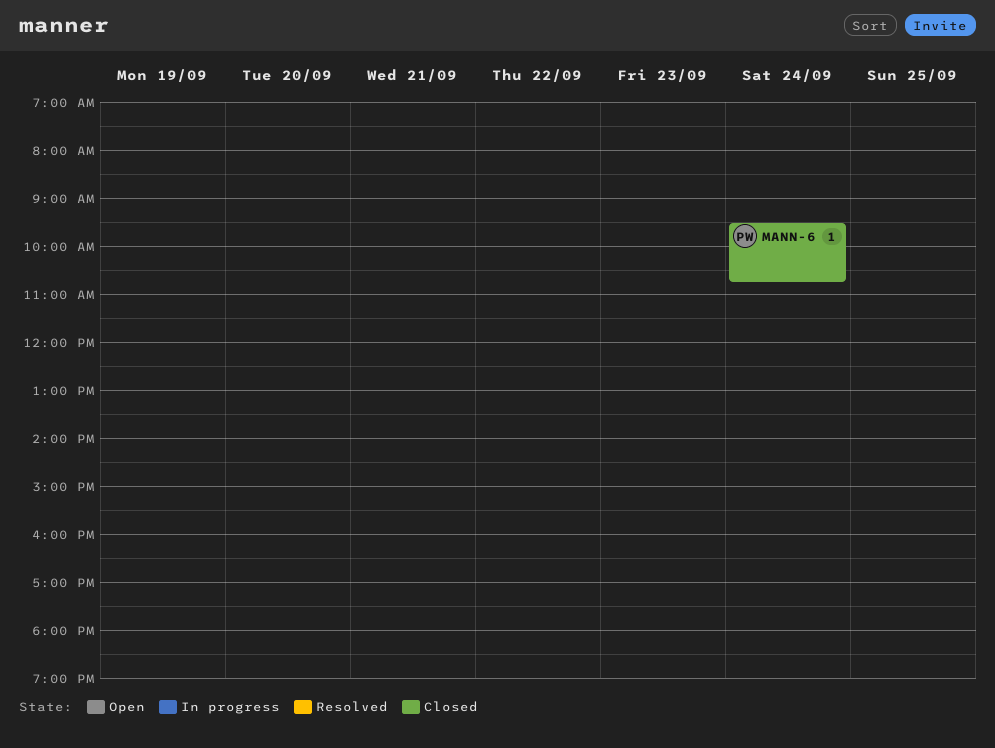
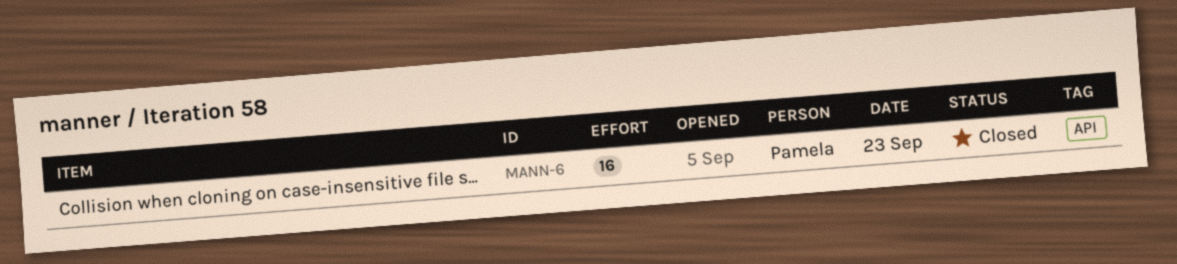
MANN-6, estimate: 1 -> 16
MANN-6, day: Sep 24 -> Sep 23

